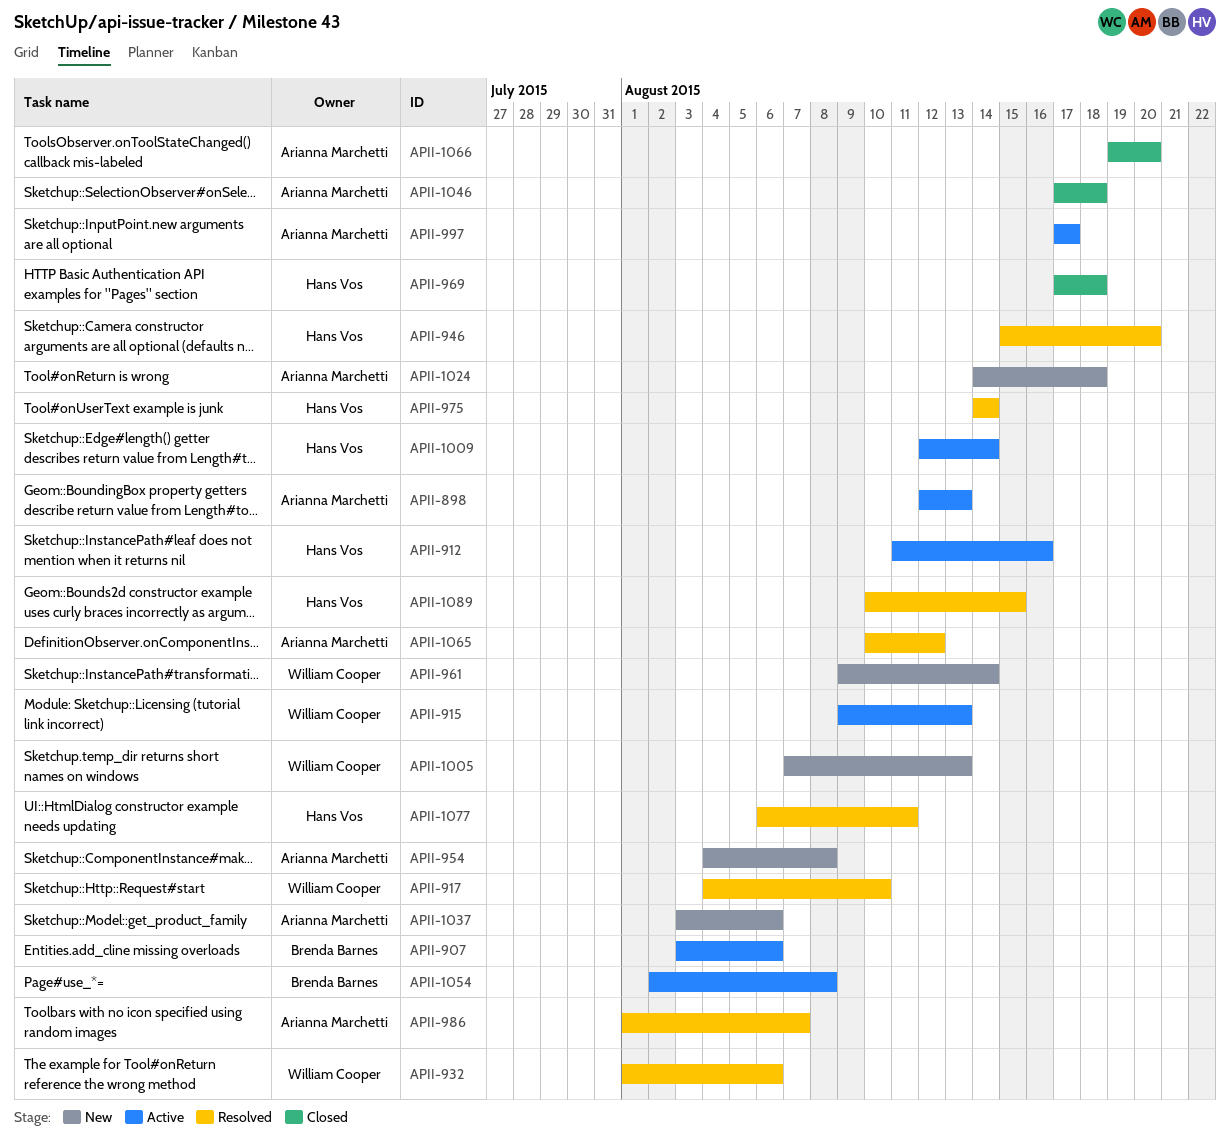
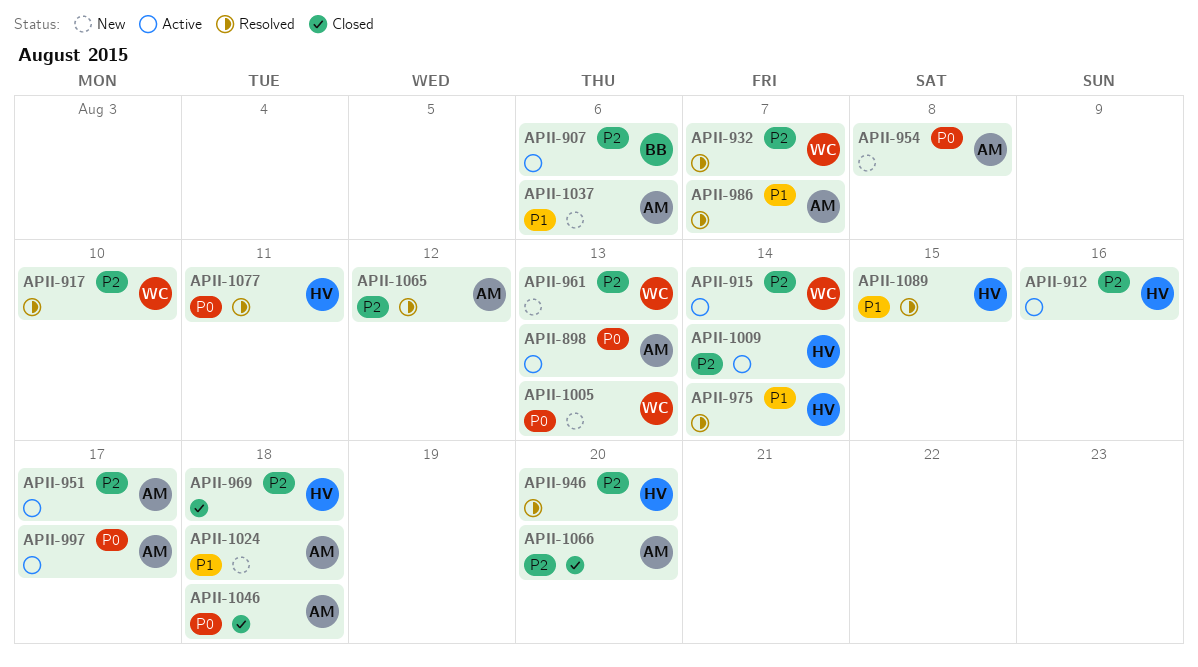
APII-915, due: Aug 13 -> Aug 14
APII-932, due: Aug 6 -> Aug 7
APII-951: none -> present
APII-961, due: Aug 14 -> Aug 13
APII-1054: present -> none

